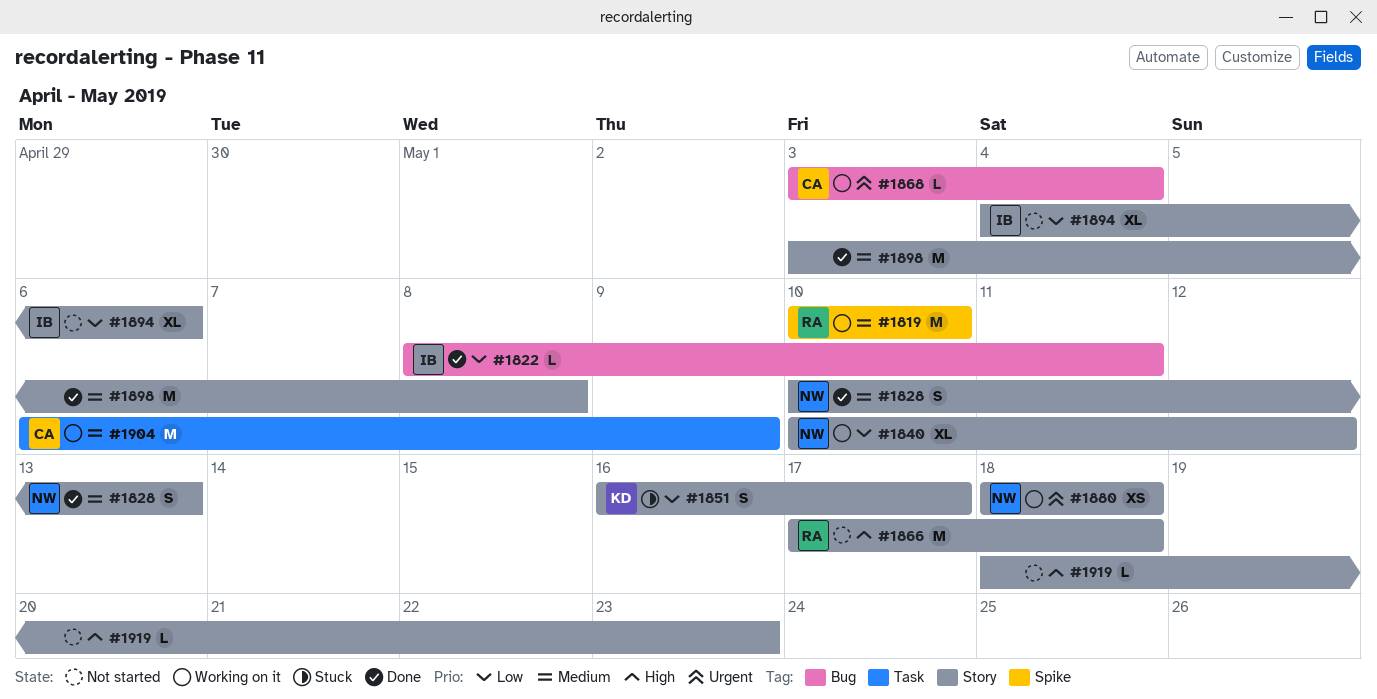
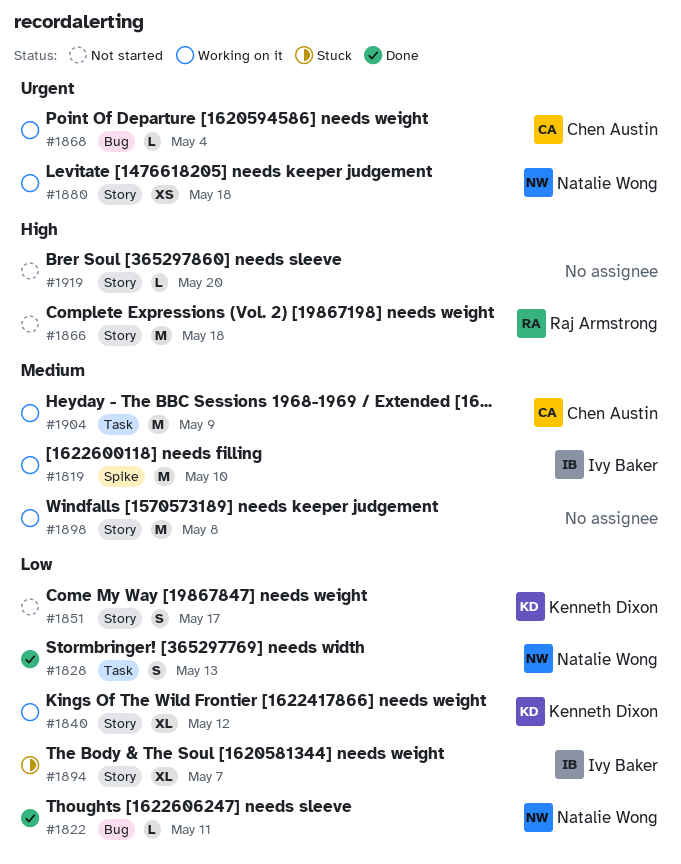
#1819, owner: Raj Armstrong -> Ivy Baker
#1822, owner: Ivy Baker -> Natalie Wong
#1828, priority: Medium -> Low
#1828, label: Story -> Task
#1840, owner: Natalie Wong -> Kenneth Dixon
#1851, status: Stuck -> Not started
#1894, status: Not started -> Stuck
#1894, due: May 6 -> May 7
#1898, status: Done -> Working on it
#1919, due: May 23 -> May 20

